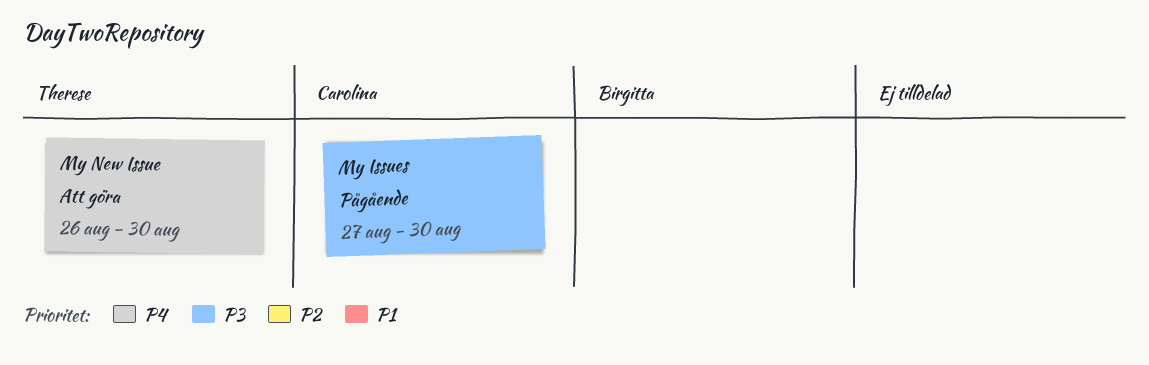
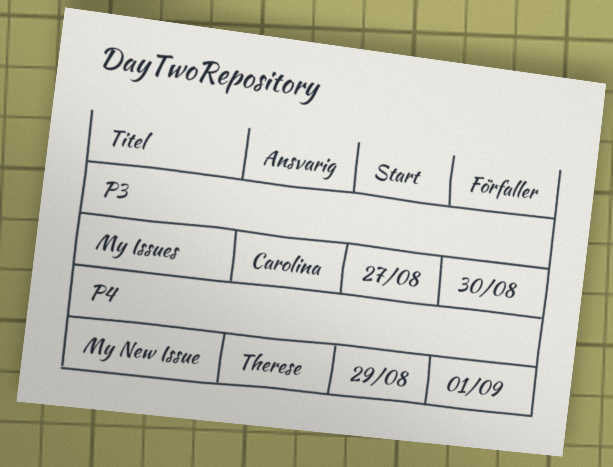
My New Issue, start: Aug 26 -> Aug 29
My New Issue, due: Aug 30 -> Sep 1

